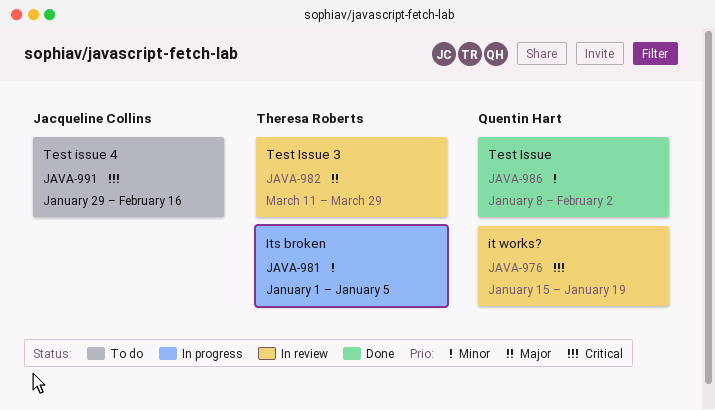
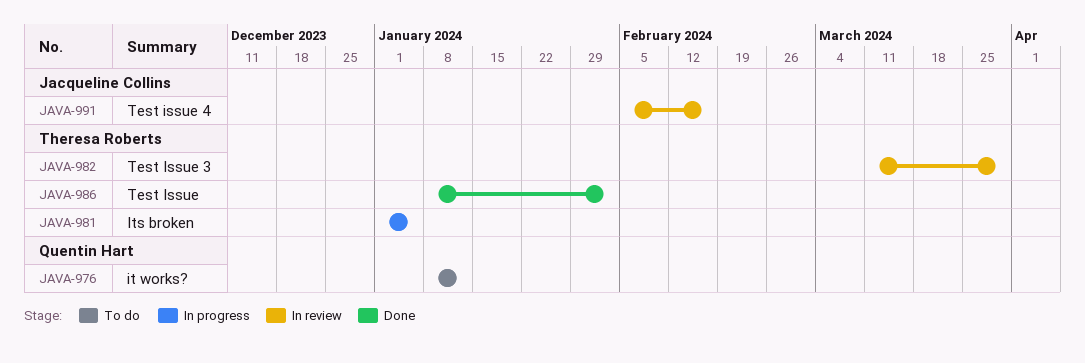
JAVA-976, status: In review -> To do
JAVA-976, start: Jan 15 -> Jan 8
JAVA-976, due: Jan 19 -> Jan 12
JAVA-986, owner: Quentin Hart -> Theresa Roberts
JAVA-991, status: To do -> In review
JAVA-991, start: Jan 29 -> Feb 5

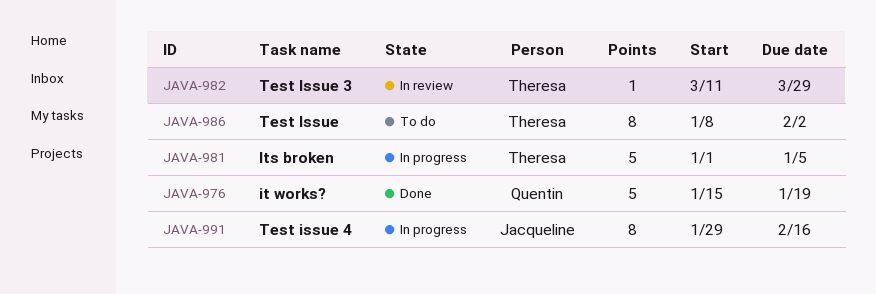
JAVA-976, status: To do -> Done
JAVA-976, start: Jan 8 -> Jan 15
JAVA-976, due: Jan 12 -> Jan 19
JAVA-986, status: Done -> To do
JAVA-991, status: In review -> In progress
JAVA-991, start: Feb 5 -> Jan 29

